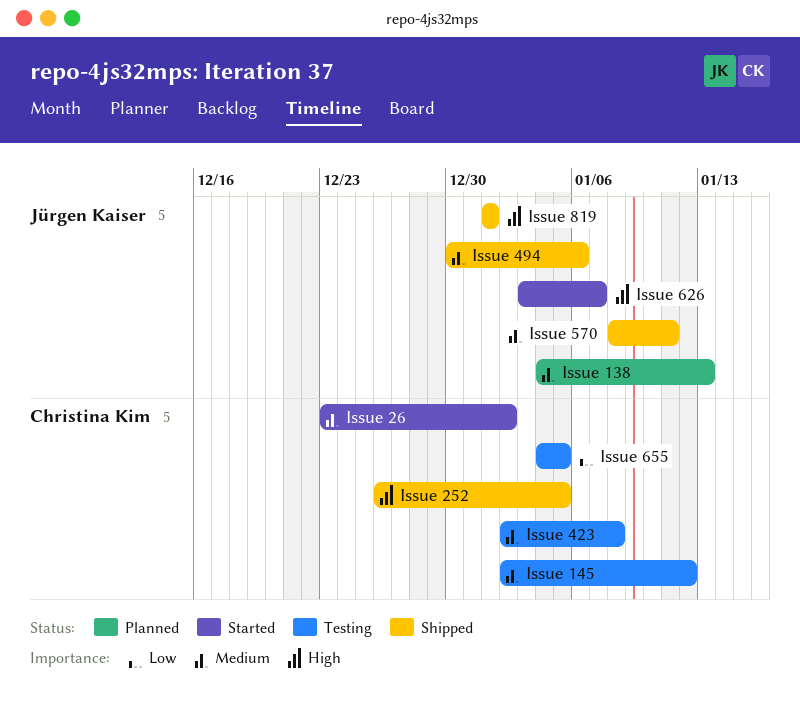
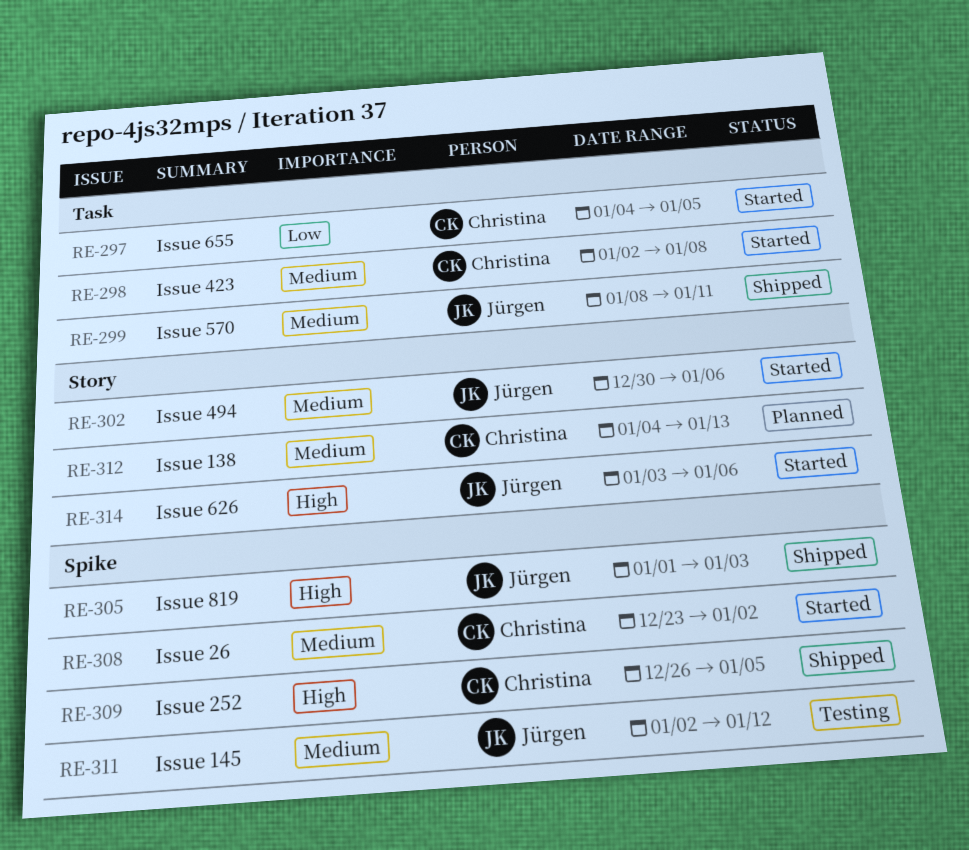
Issue 138, owner: Jürgen Kaiser -> Christina Kim
Issue 145, owner: Christina Kim -> Jürgen Kaiser
Issue 423, status: Testing -> Started
Issue 494, status: Shipped -> Started
Issue 626, due: Jan 7 -> Jan 6
Issue 655, status: Testing -> Started
Issue 819, due: Jan 1 -> Jan 3

